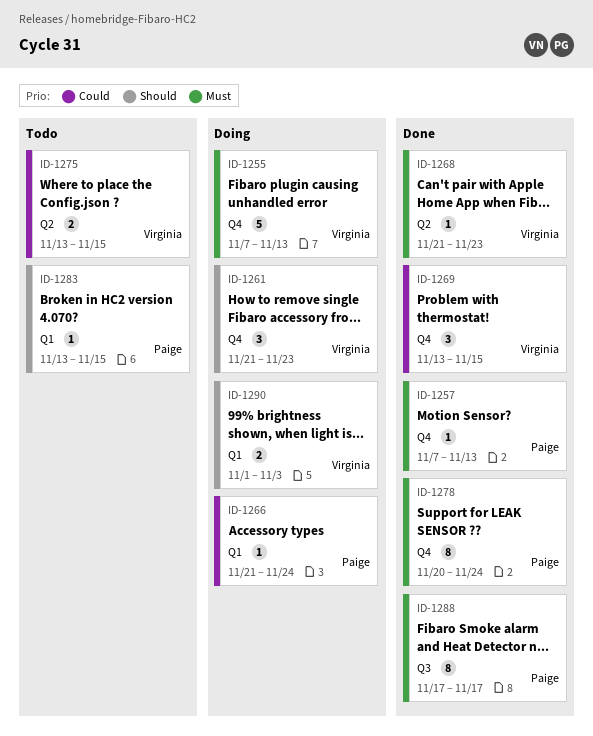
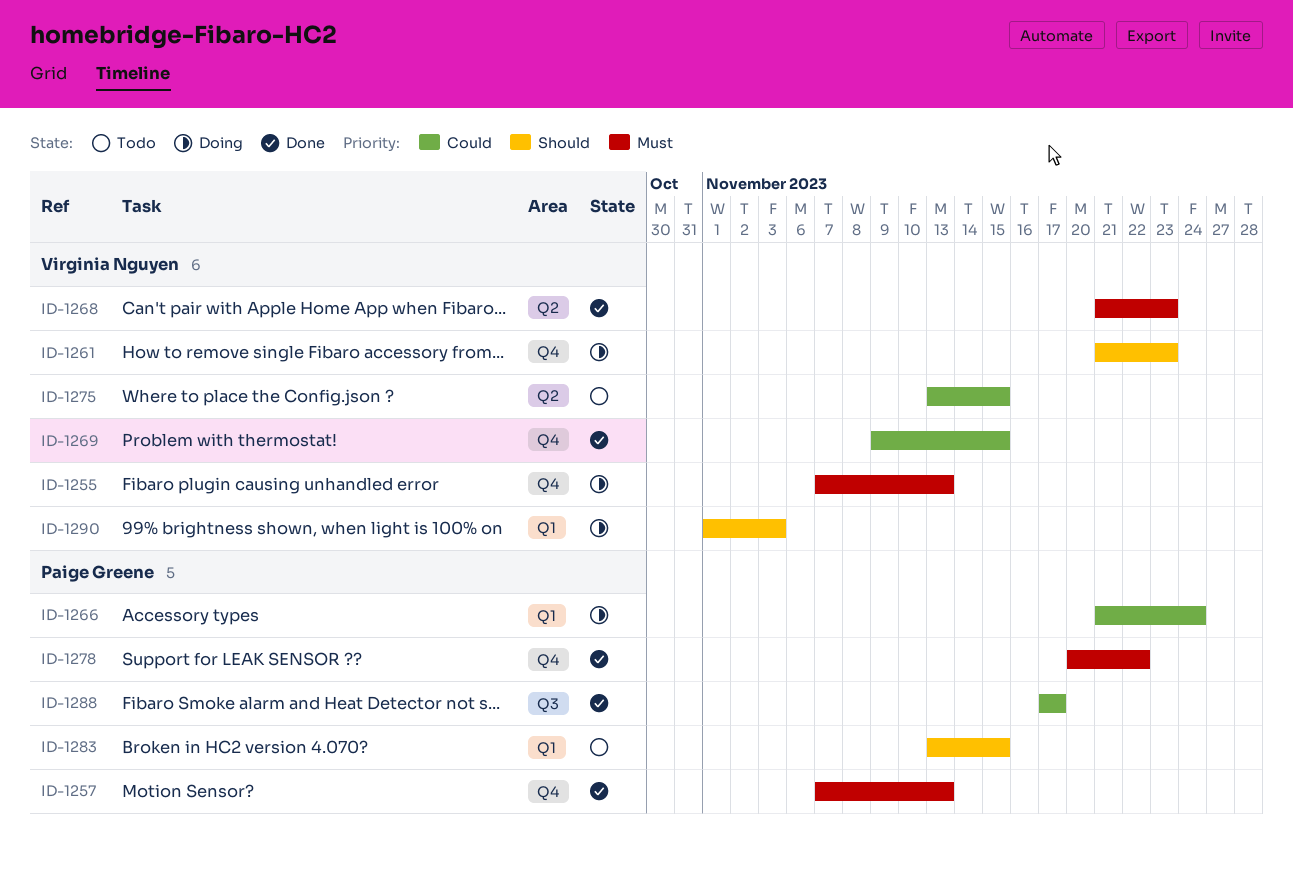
ID-1269, start: Nov 13 -> Nov 9
ID-1278, due: Nov 24 -> Nov 22
ID-1288, priority: Must -> Could

